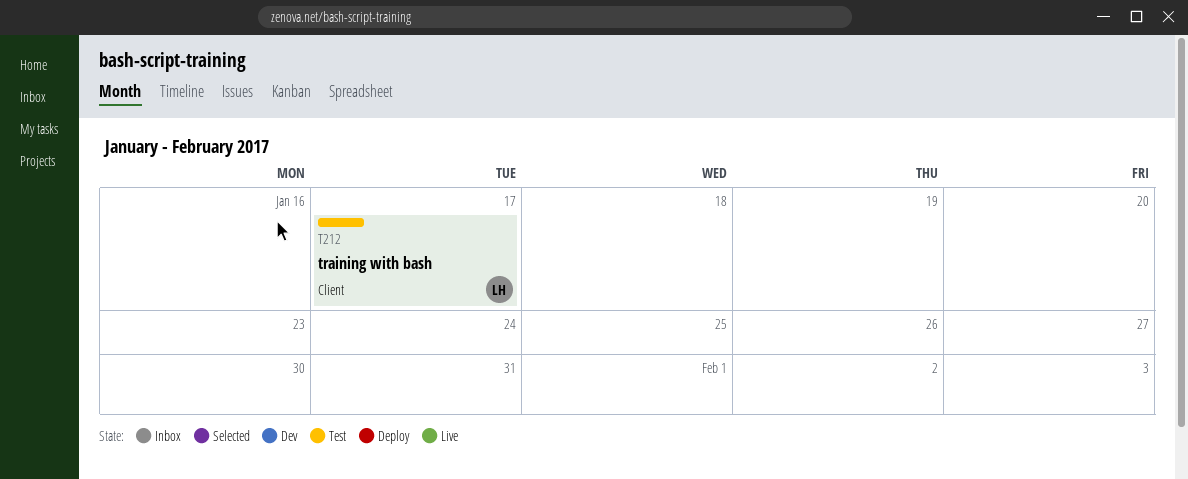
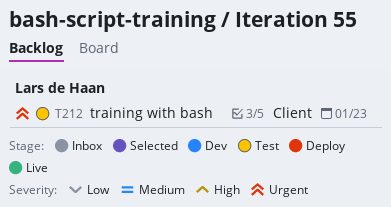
T212, due: Jan 17 -> Jan 23

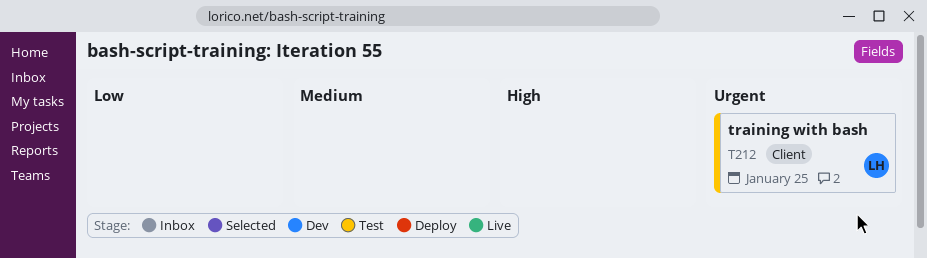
T212, due: Jan 23 -> Jan 25

